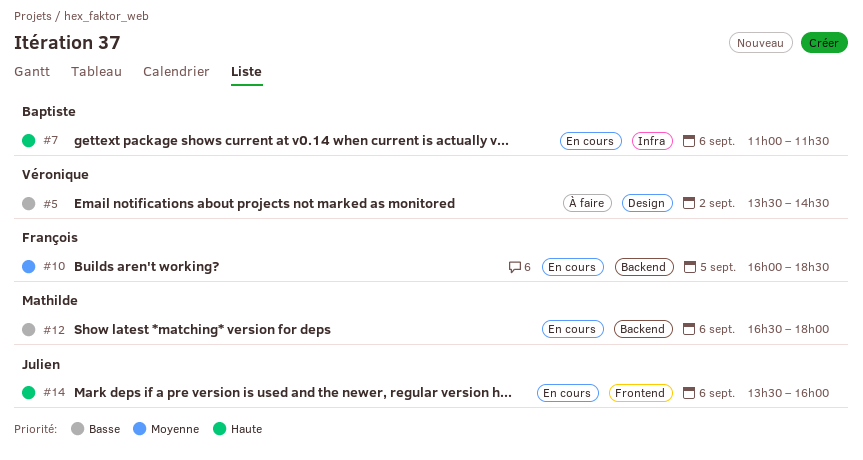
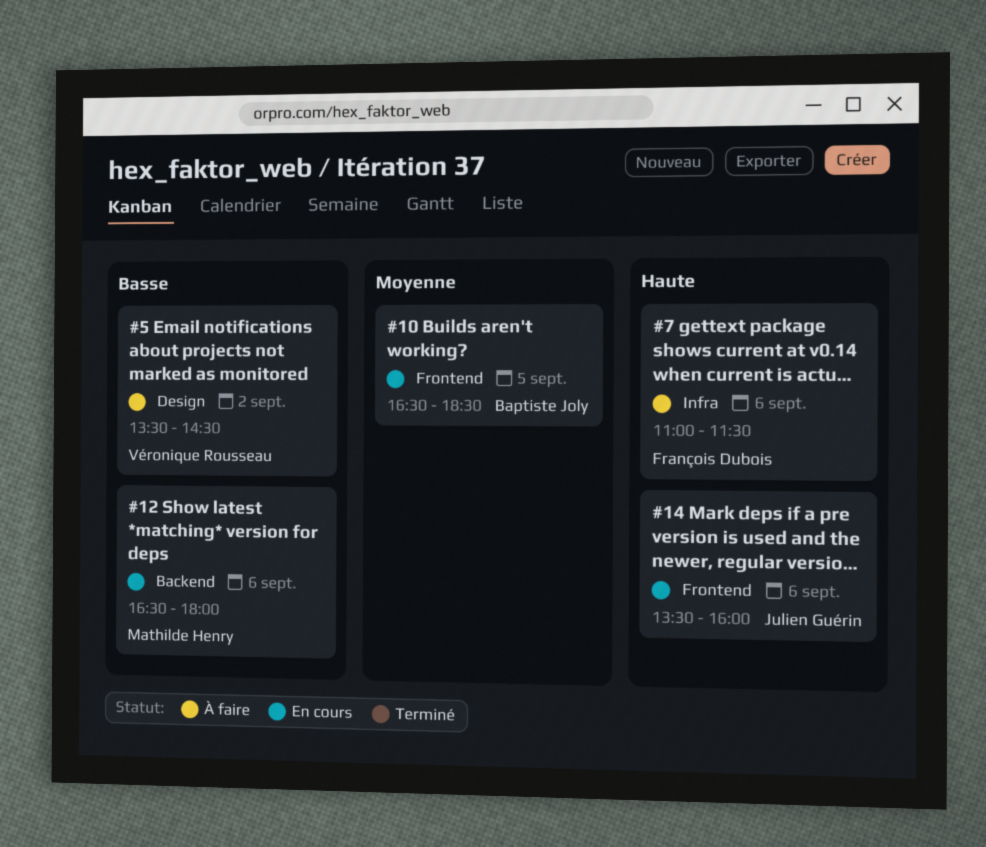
#7, status: En cours -> À faire
#7, owner: Baptiste Joly -> François Dubois
#10, owner: François Dubois -> Baptiste Joly
#10, label: Backend -> Frontend
#10, begins: 16:00 -> 16:30

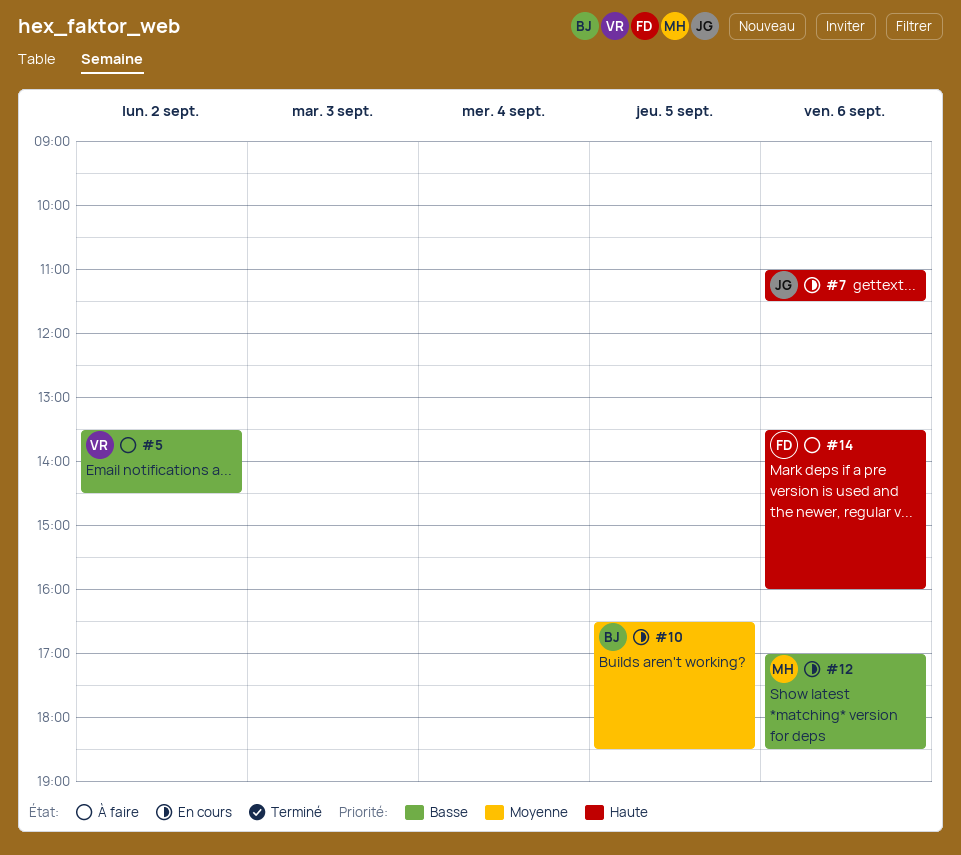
#7, status: À faire -> En cours
#7, owner: François Dubois -> Julien Guérin
#12, begins: 16:30 -> 17:00
#12, ends: 18:00 -> 18:30
#14, status: En cours -> À faire
#14, owner: Julien Guérin -> François Dubois

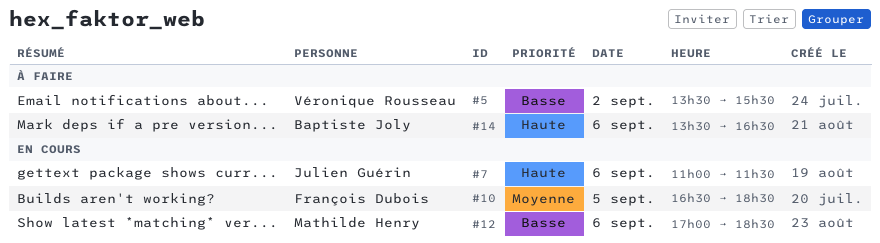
#5, ends: 14:30 -> 15:30
#10, owner: Baptiste Joly -> François Dubois
#14, owner: François Dubois -> Baptiste Joly
#14, ends: 16:00 -> 16:30

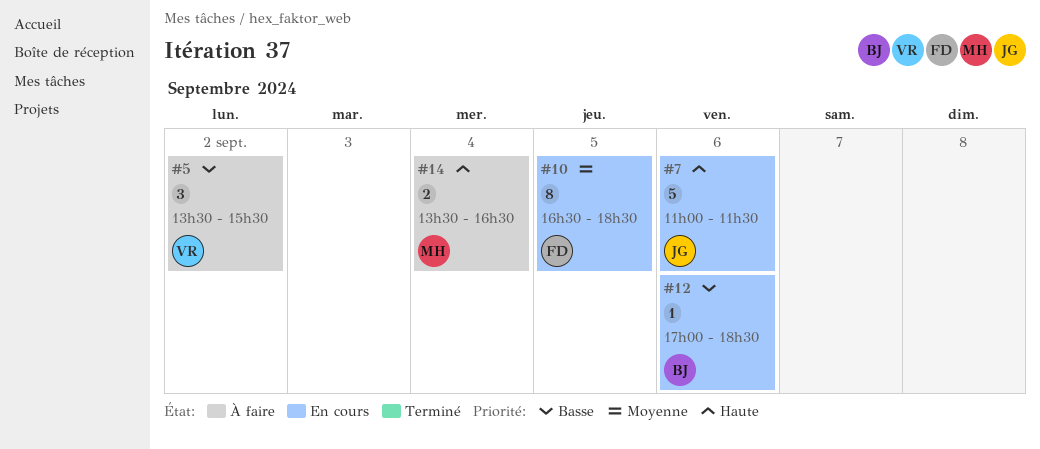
#12, owner: Mathilde Henry -> Baptiste Joly
#14, owner: Baptiste Joly -> Mathilde Henry
#14, day: Sep 6 -> Sep 4

